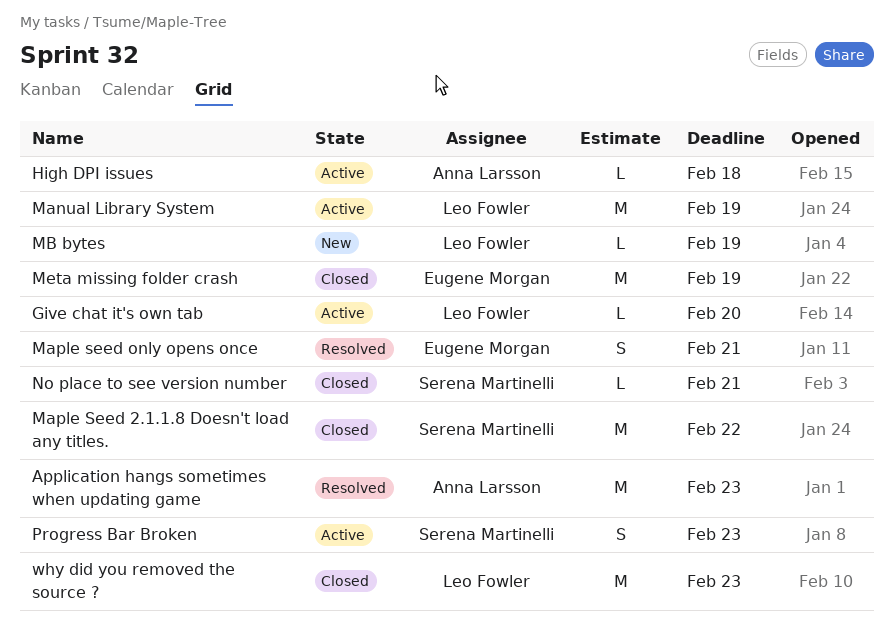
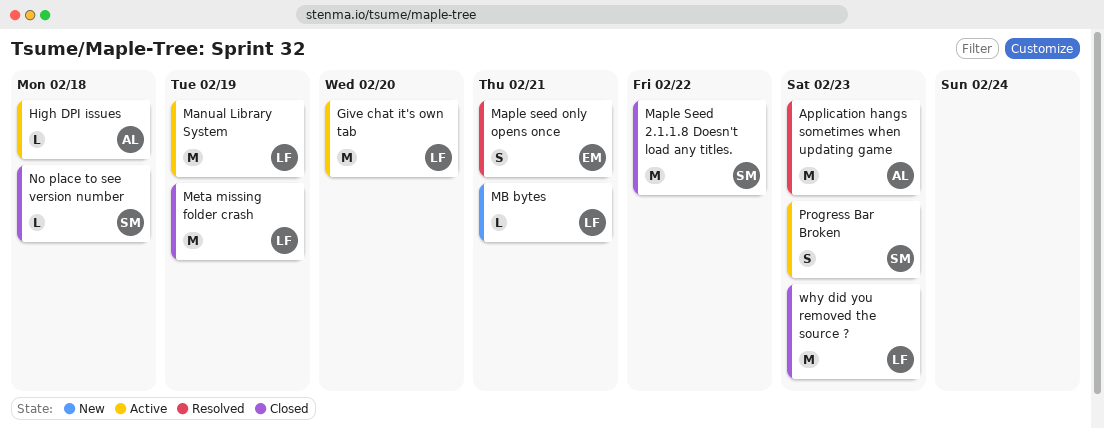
Give chat it's own tab, estimate: L -> M
MB bytes, due: Feb 19 -> Feb 21
Meta missing folder crash, owner: Eugene Morgan -> Leo Fowler
No place to see version number, due: Feb 21 -> Feb 18

